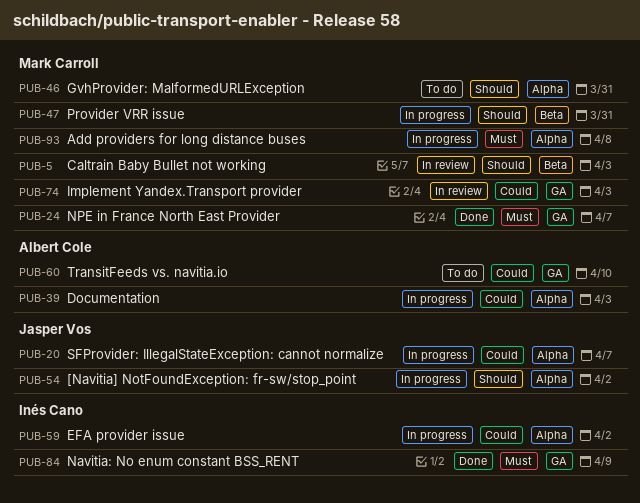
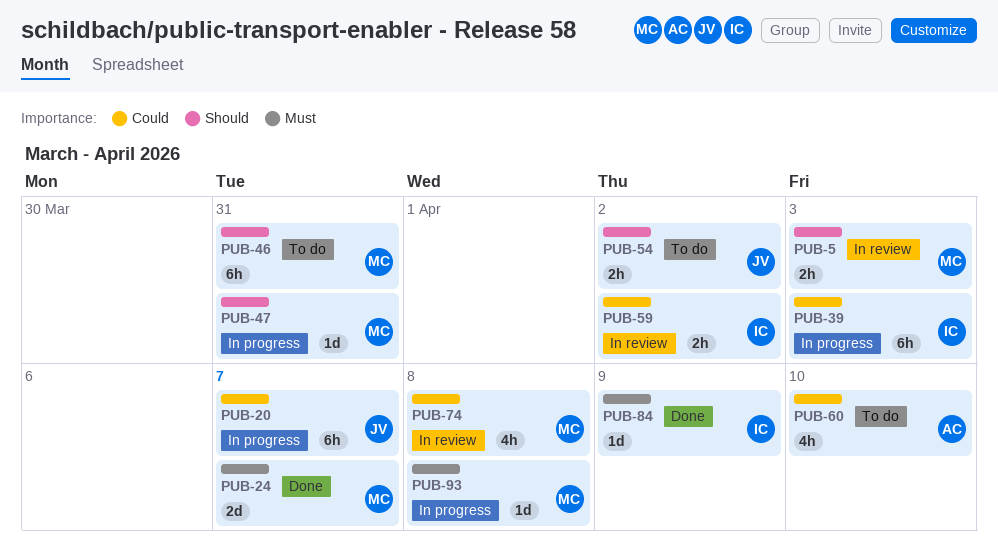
PUB-39, owner: Albert Cole -> Inés Cano
PUB-54, status: In progress -> To do
PUB-59, status: In progress -> In review
PUB-74, due: Apr 3 -> Apr 8

